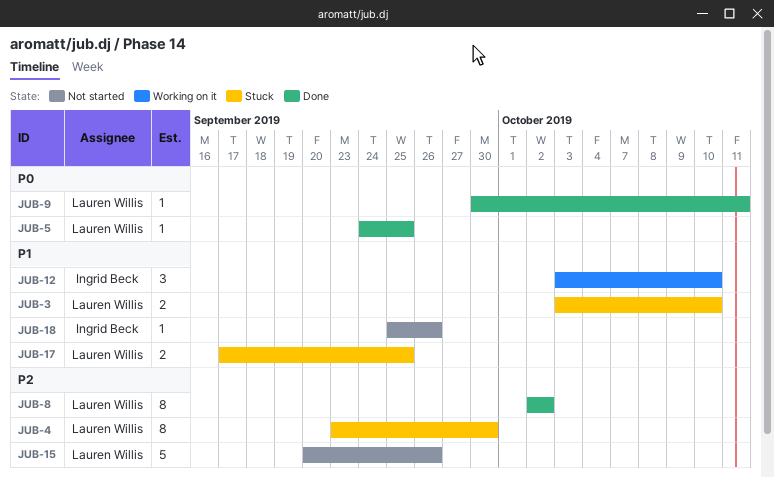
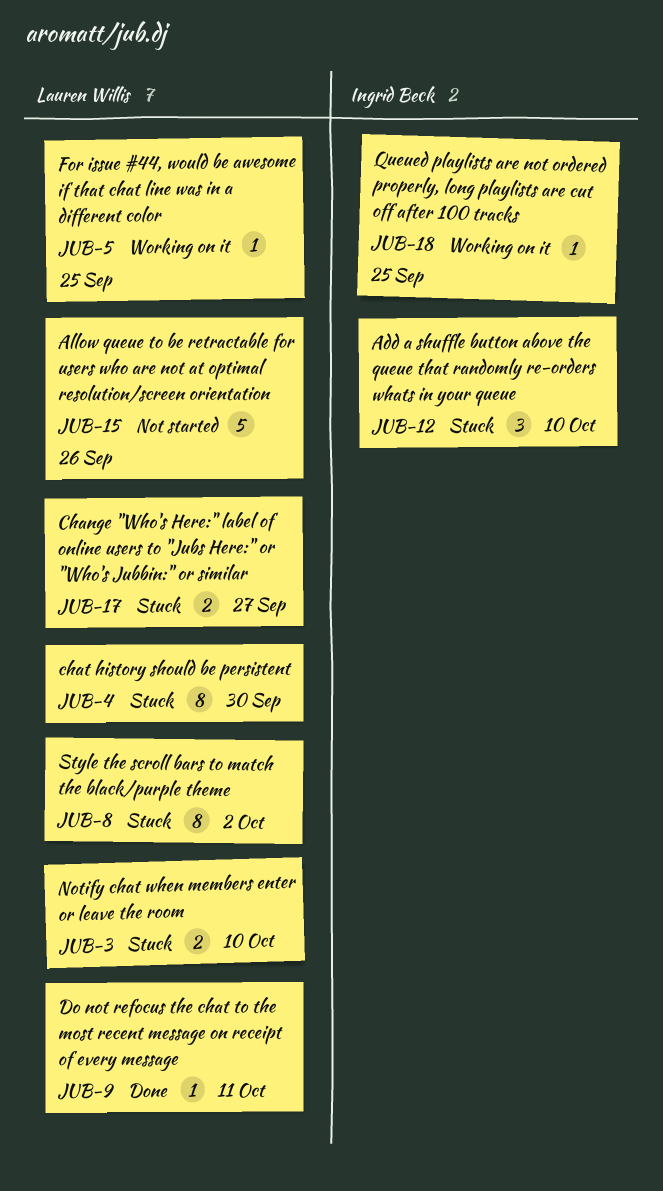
JUB-5, status: Done -> Working on it
JUB-8, status: Done -> Stuck
JUB-12, status: Working on it -> Stuck
JUB-17, due: Sep 25 -> Sep 27
JUB-18, status: Not started -> Working on it
JUB-18, due: Sep 26 -> Sep 25

